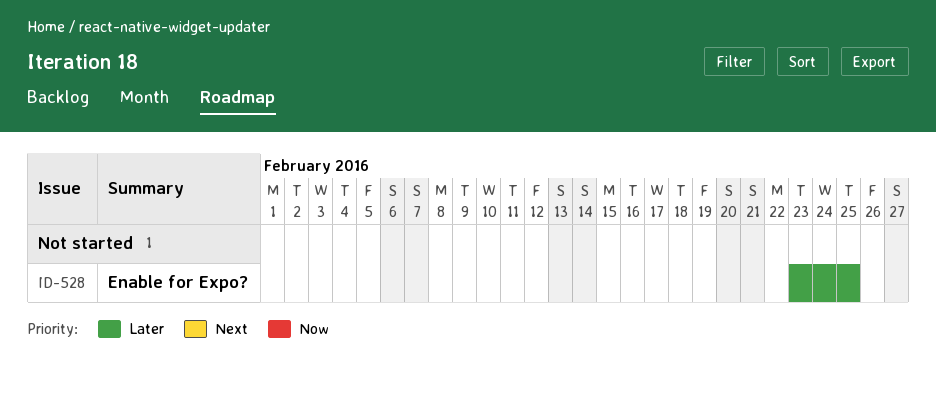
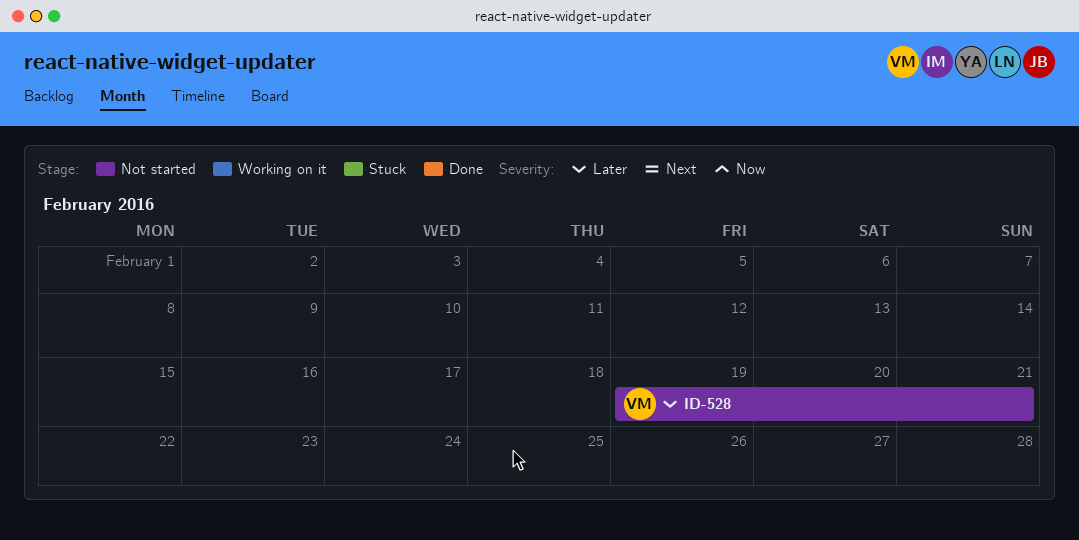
ID-528, start: Feb 23 -> Feb 19
ID-528, due: Feb 25 -> Feb 21

